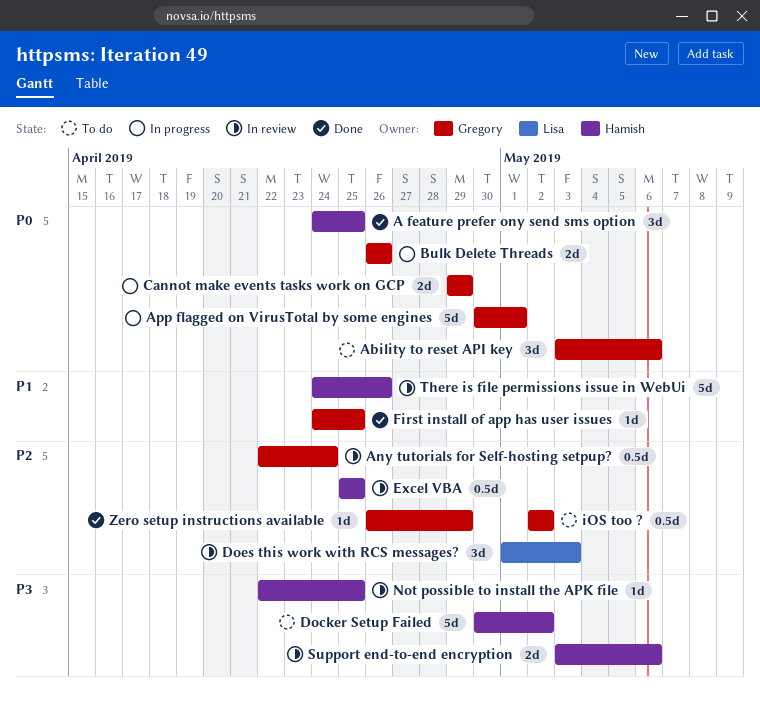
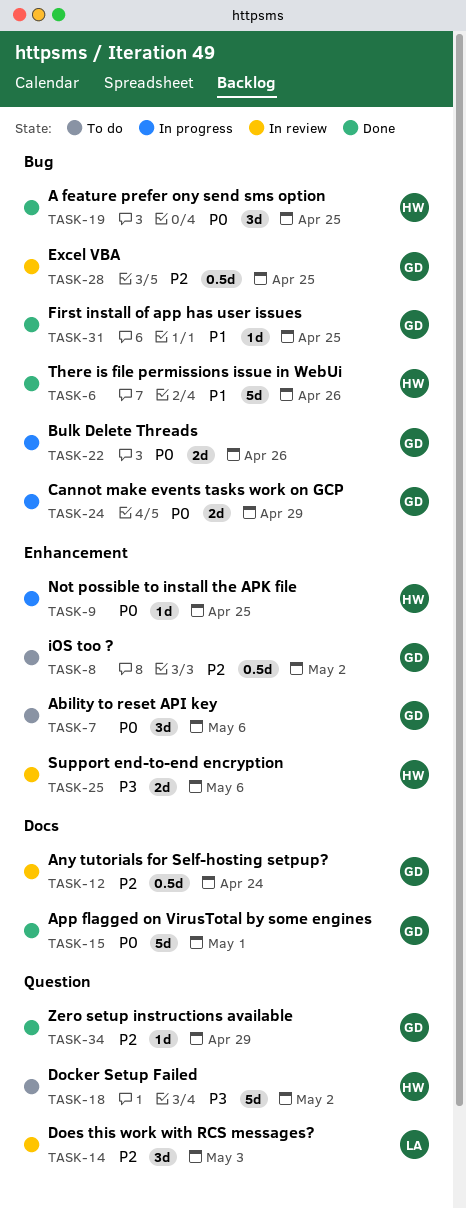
App flagged on VirusTotal by some engines, status: In progress -> Done
Excel VBA, owner: Hamish -> Gregory
Not possible to install the APK file, status: In review -> In progress
Not possible to install the APK file, priority: P3 -> P0
There is file permissions issue in WebUi, status: In review -> Done

